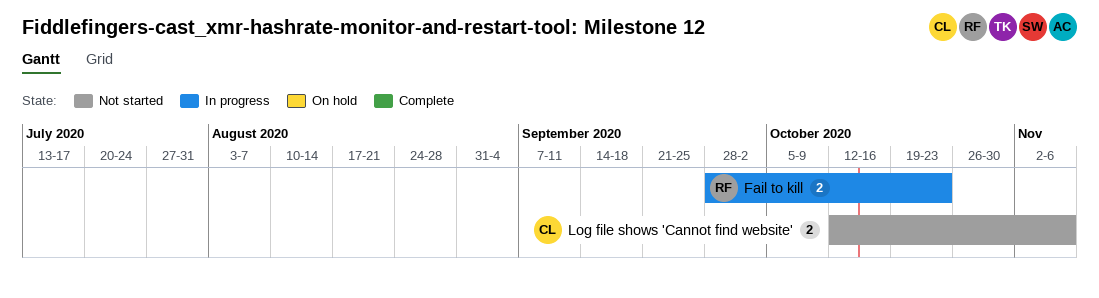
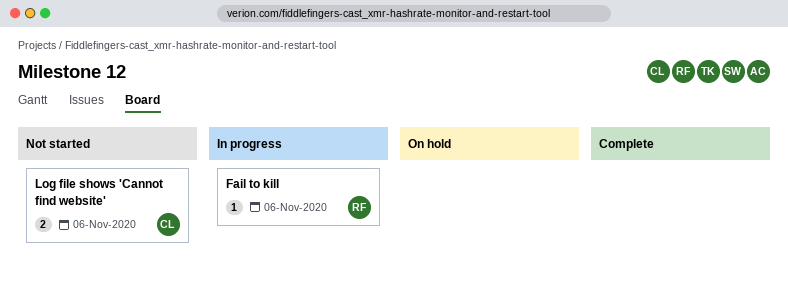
Fail to kill, estimate: 2 -> 1
Fail to kill, due: Oct 23 -> Nov 6

